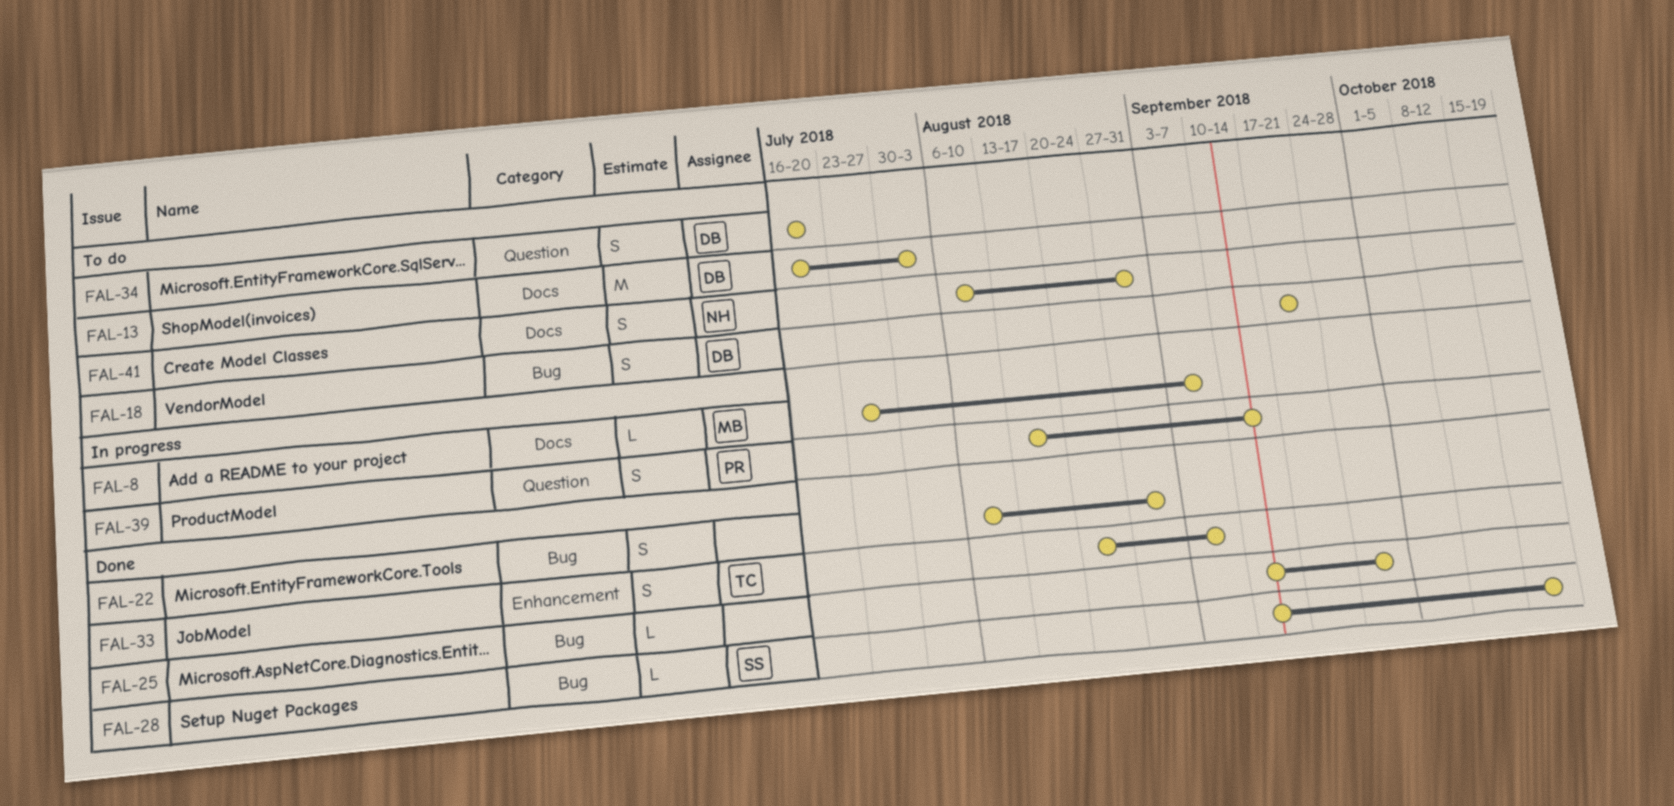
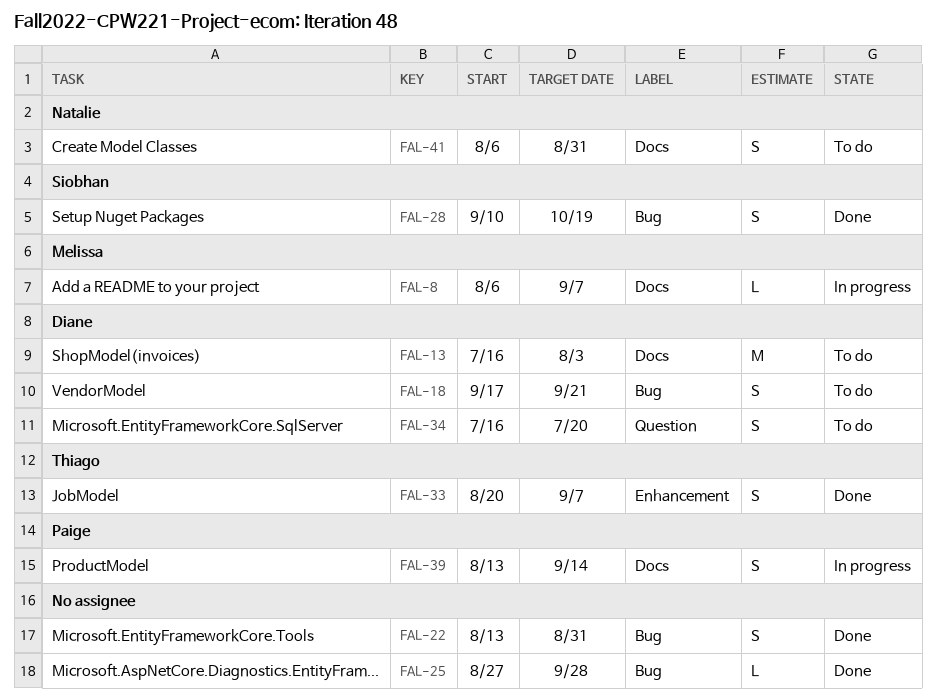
FAL-8, start: Jul 23 -> Aug 6
FAL-22, start: Aug 6 -> Aug 13
FAL-25, start: Sep 10 -> Aug 27
FAL-28, estimate: L -> S
FAL-39, label: Question -> Docs

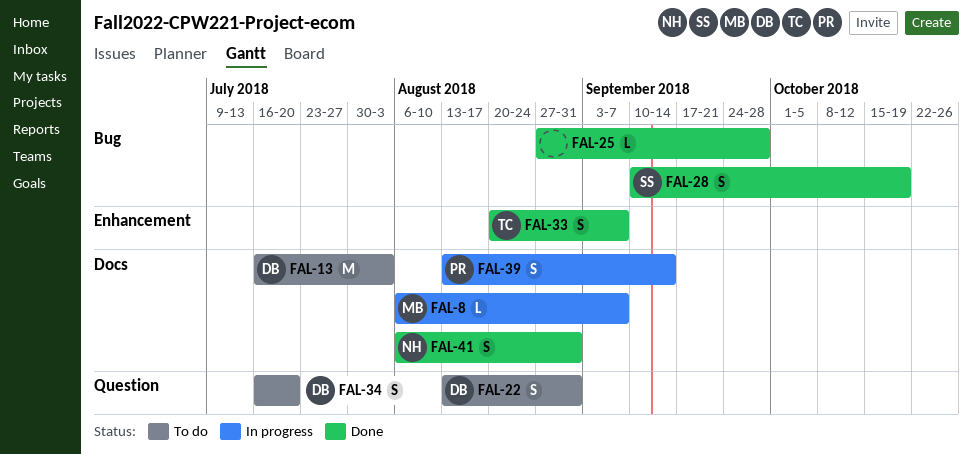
FAL-18: present -> none
FAL-22, status: Done -> To do
FAL-22, owner: none -> Diane
FAL-22, label: Bug -> Question
FAL-41, status: To do -> Done

